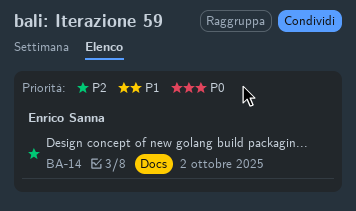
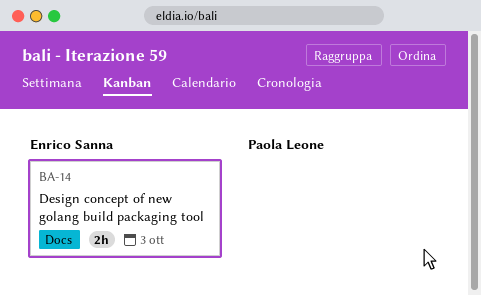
BA-14, due: Oct 2 -> Oct 3

